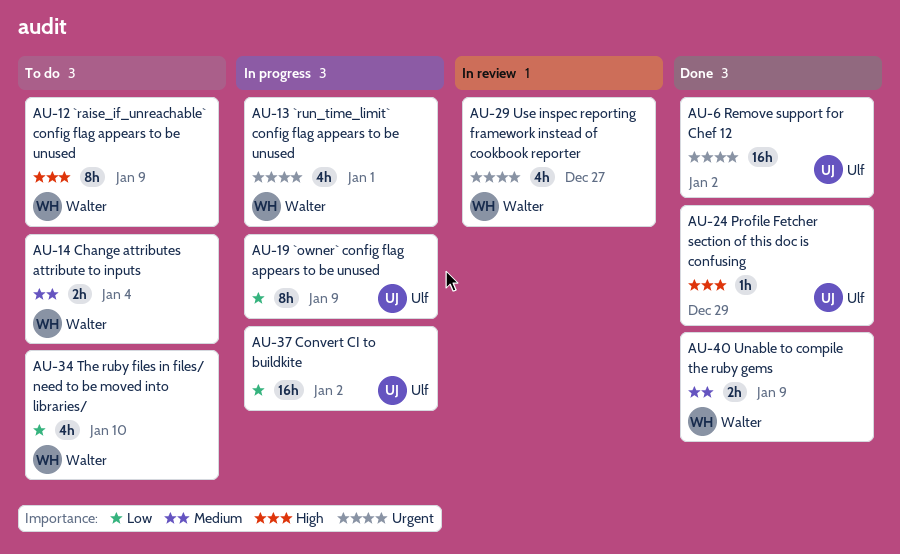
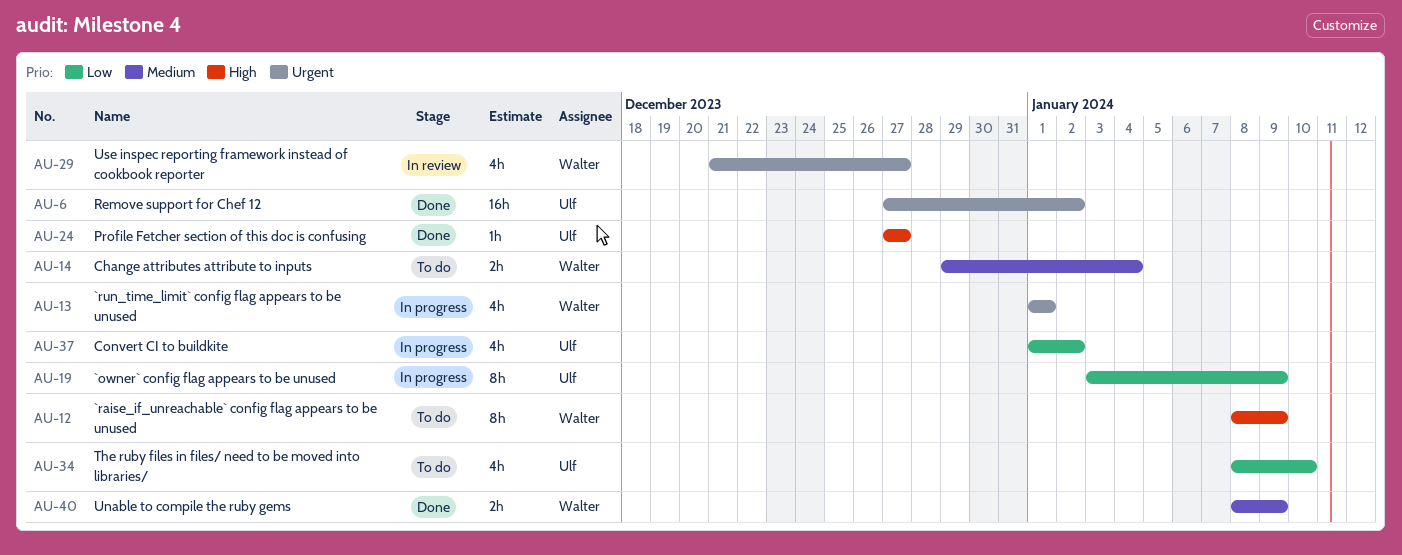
AU-24, due: Dec 29 -> Dec 27
AU-34, owner: Walter -> Ulf
AU-37, estimate: 16h -> 4h

